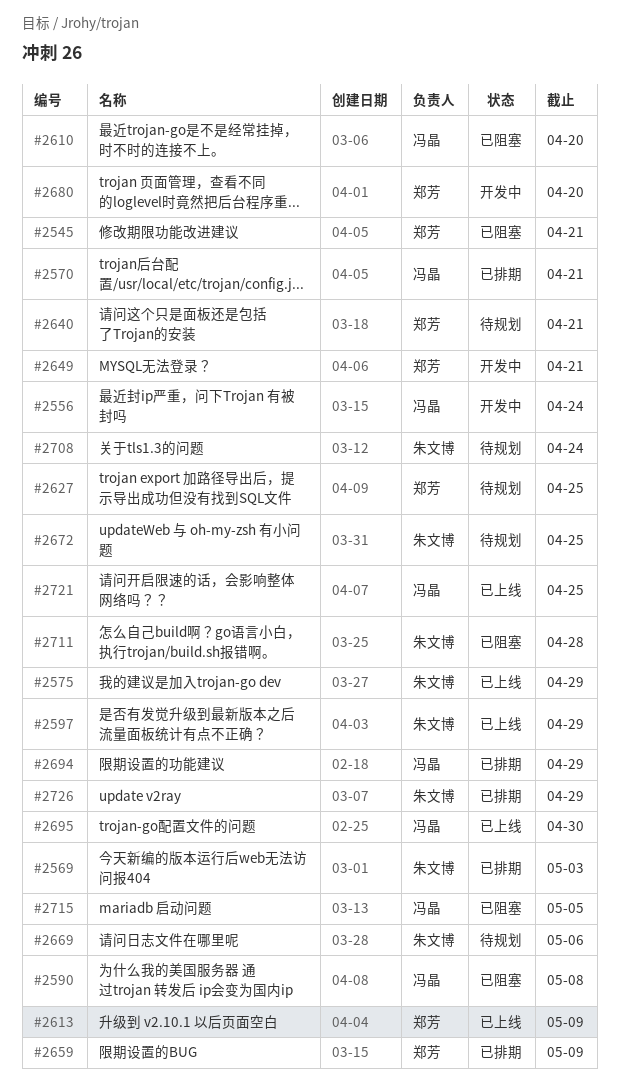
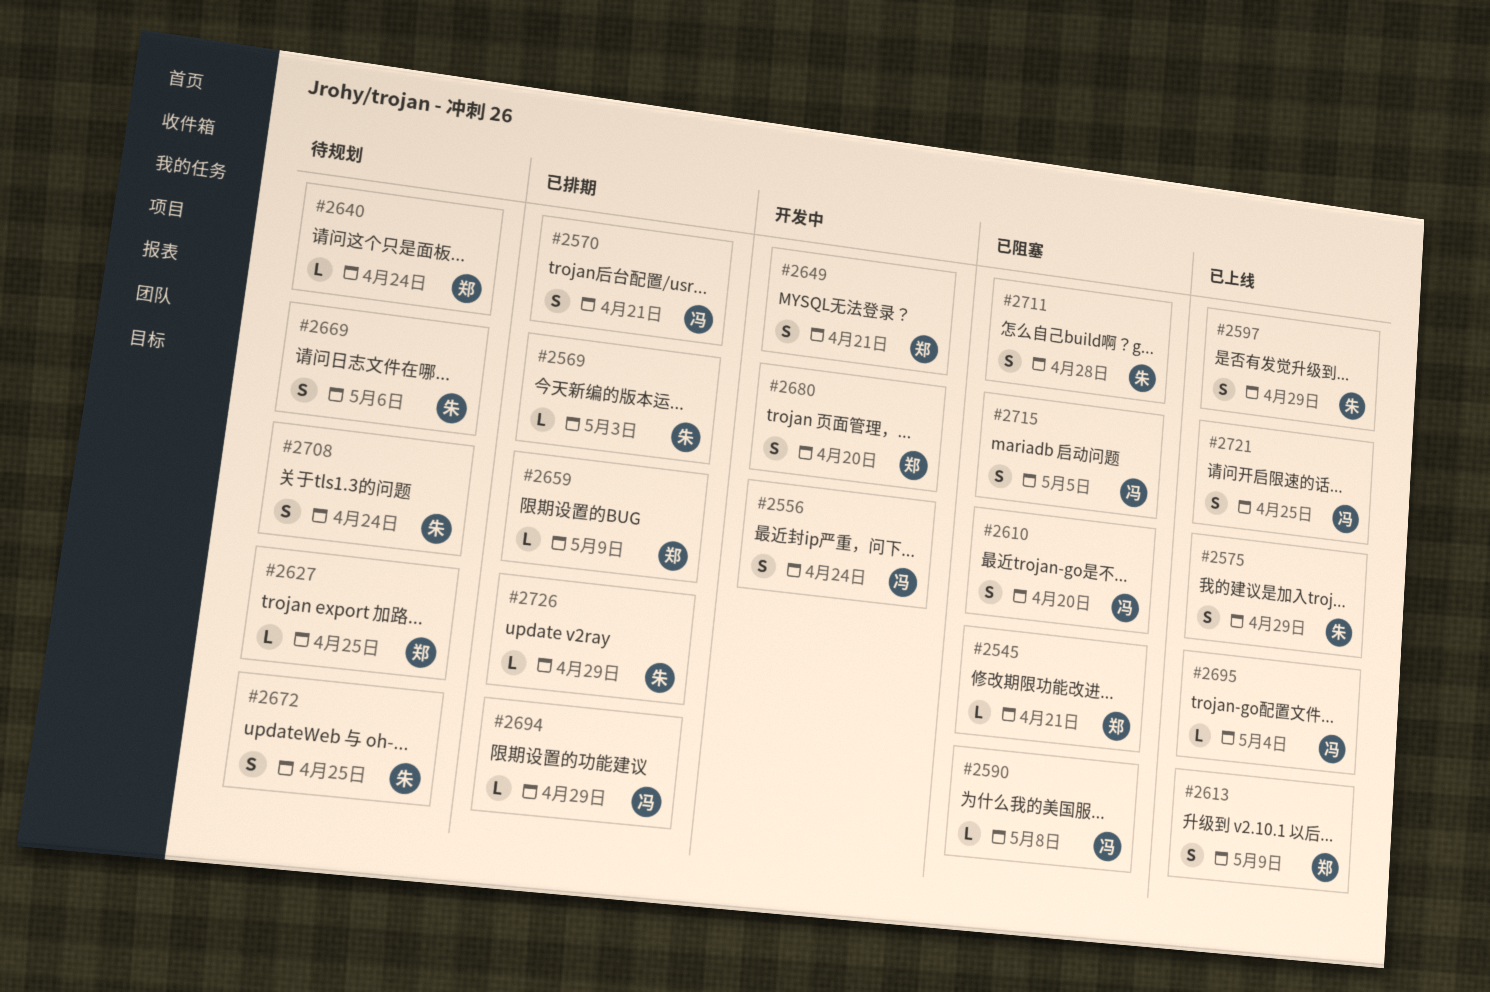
#2640, due: Apr 21 -> Apr 24
#2695, due: Apr 30 -> May 4

